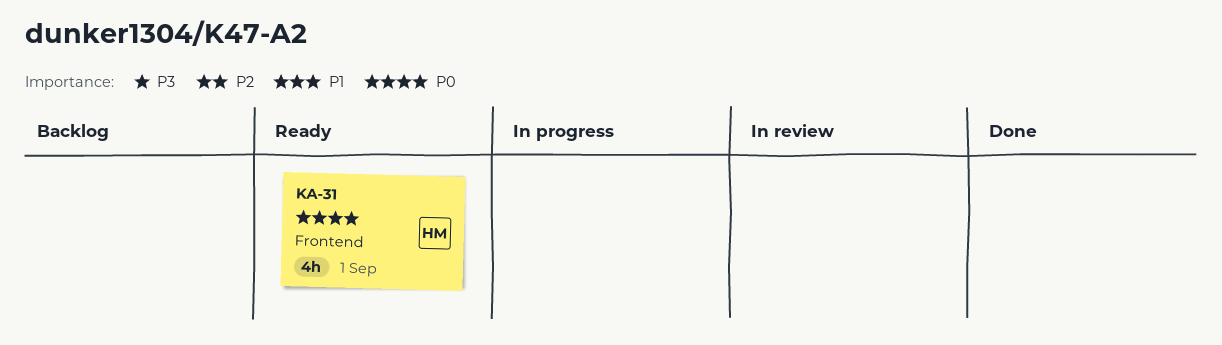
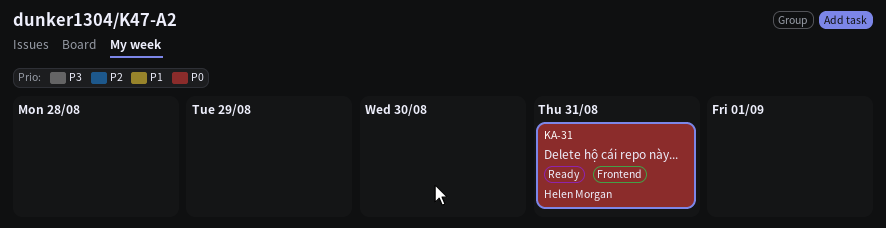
KA-31, due: Sep 1 -> Aug 31

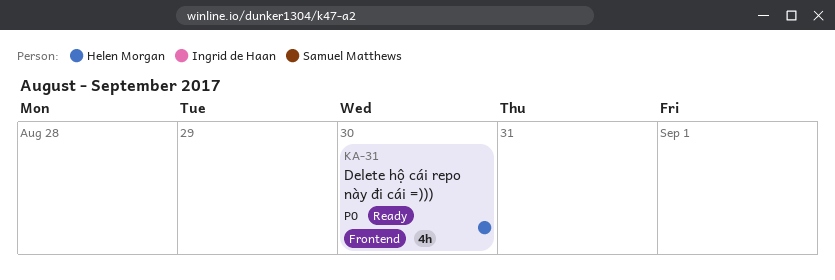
KA-31, due: Aug 31 -> Aug 30

